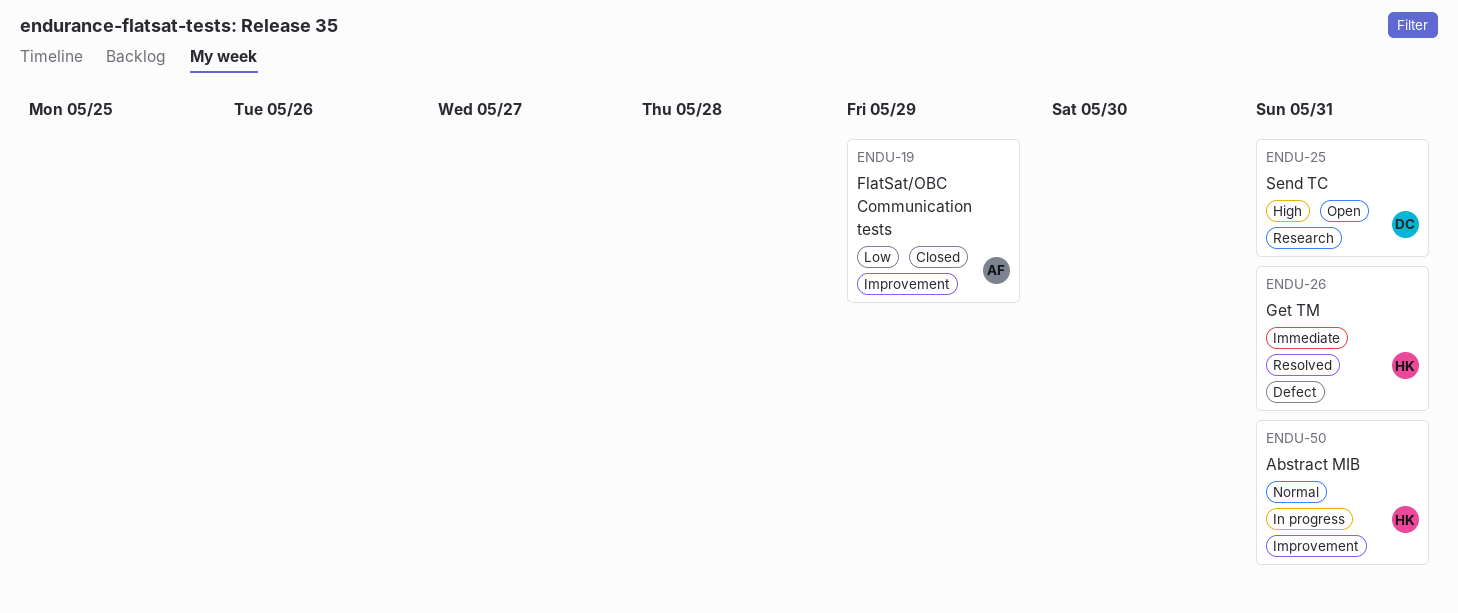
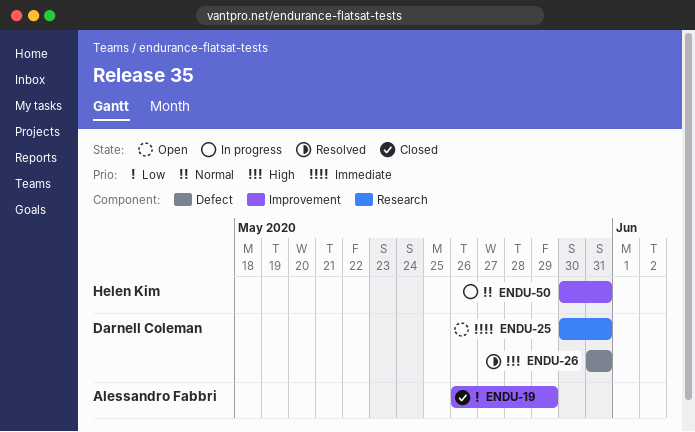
ENDU-25, priority: High -> Immediate
ENDU-26, owner: Helen Kim -> Darnell Coleman
ENDU-26, priority: Immediate -> High

